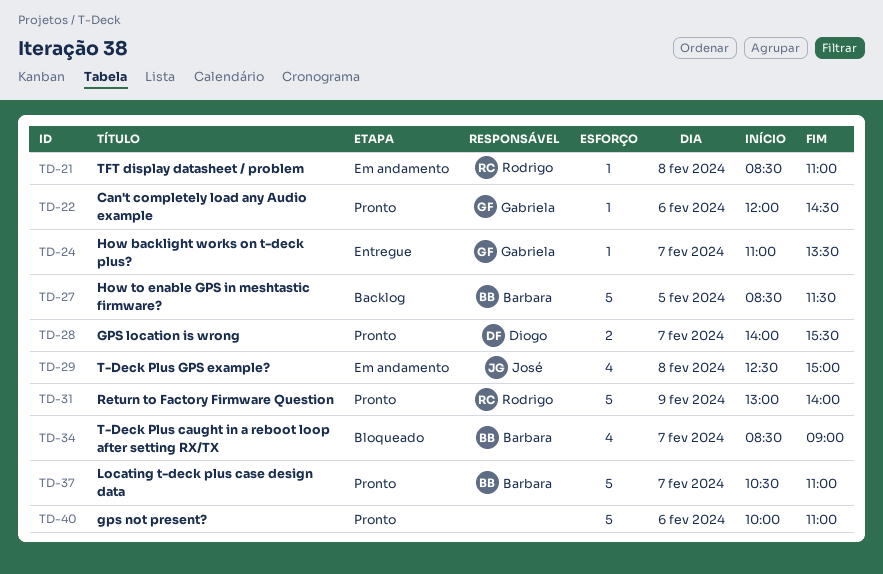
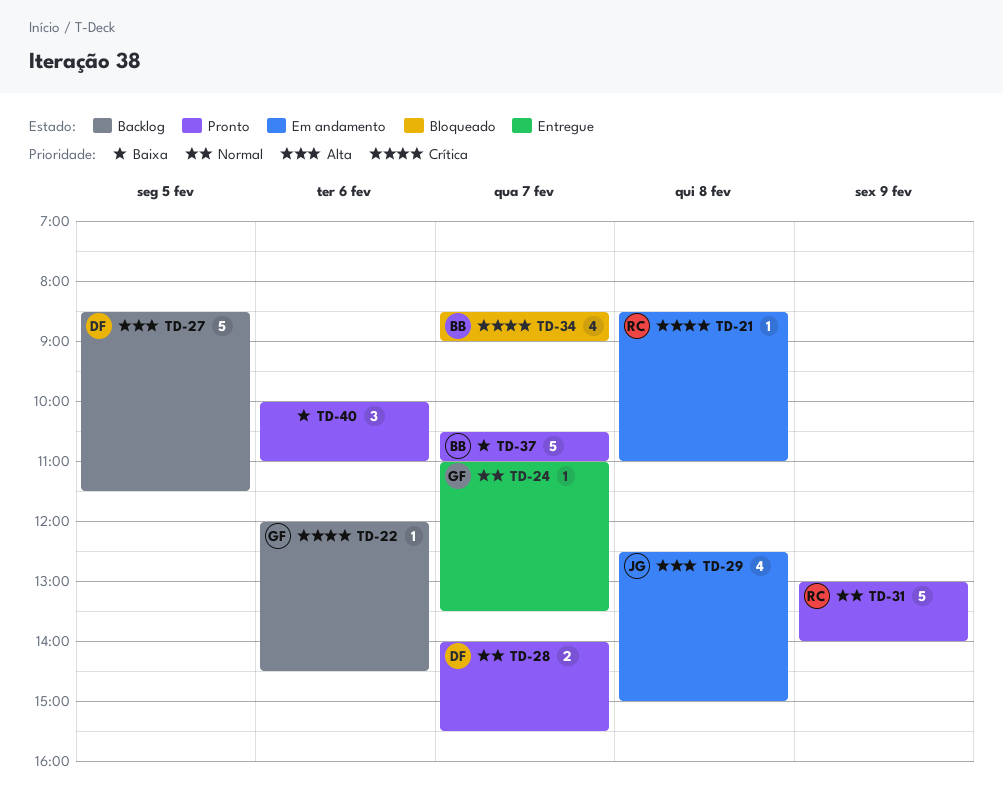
TD-22, status: Pronto -> Backlog
TD-27, owner: Barbara -> Diogo
TD-40, estimate: 5 -> 3

